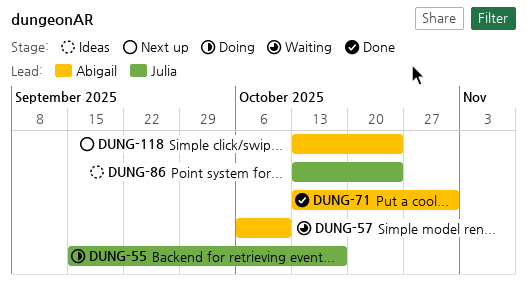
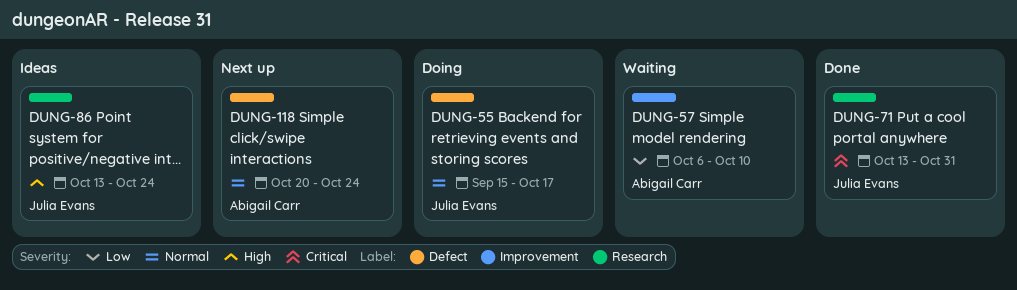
DUNG-71, owner: Abigail Carr -> Julia Evans
DUNG-118, start: Oct 13 -> Oct 20

